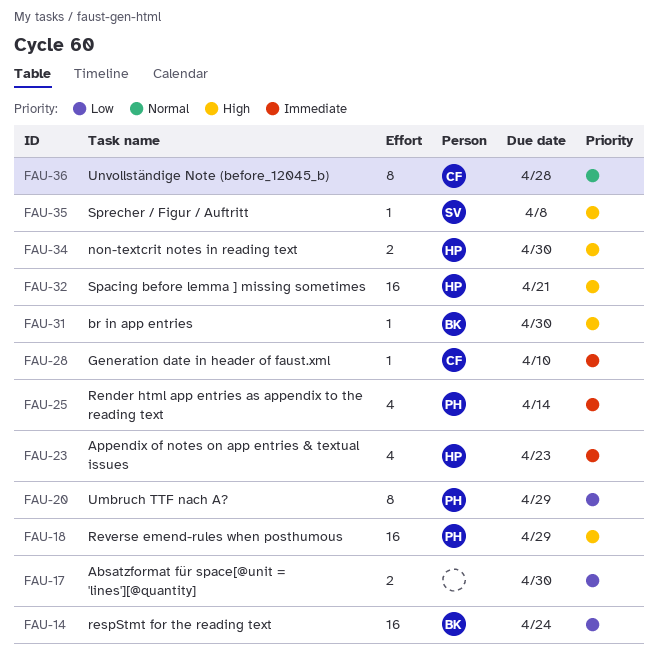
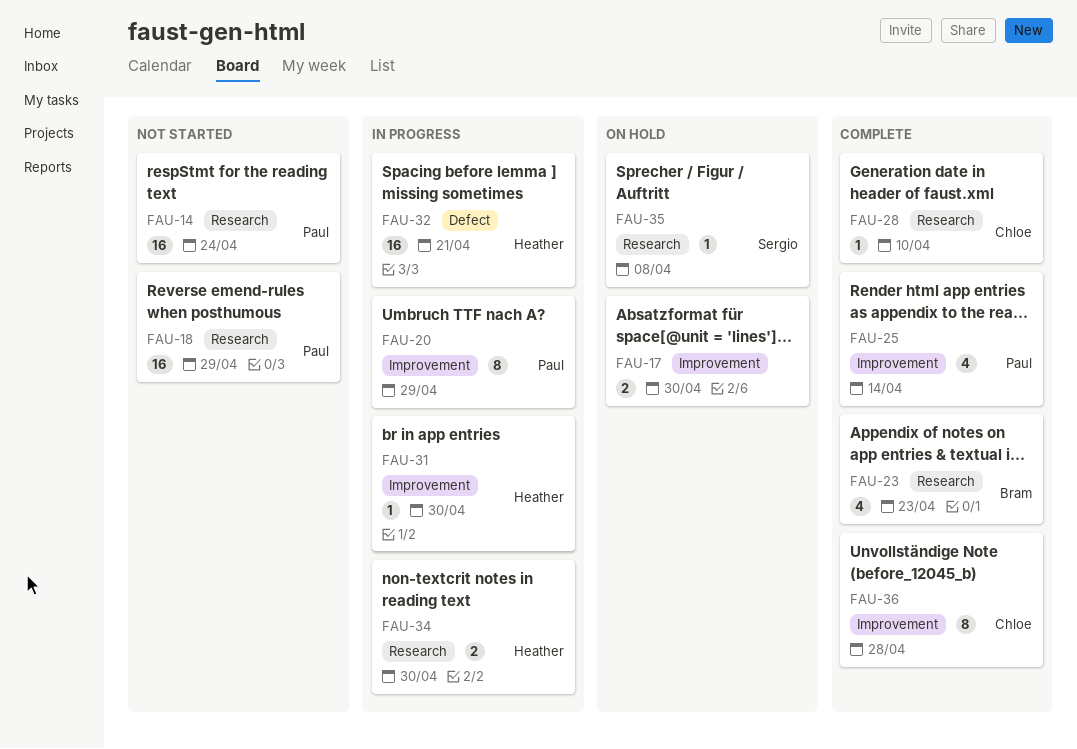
FAU-14, owner: Bram -> Paul
FAU-23, owner: Heather -> Bram
FAU-31, owner: Bram -> Heather

